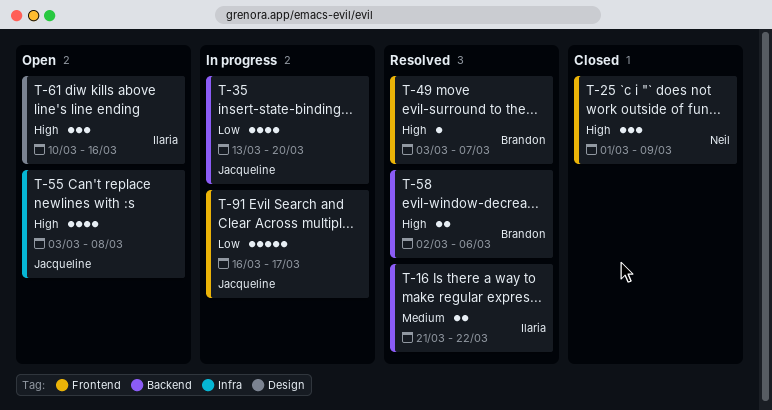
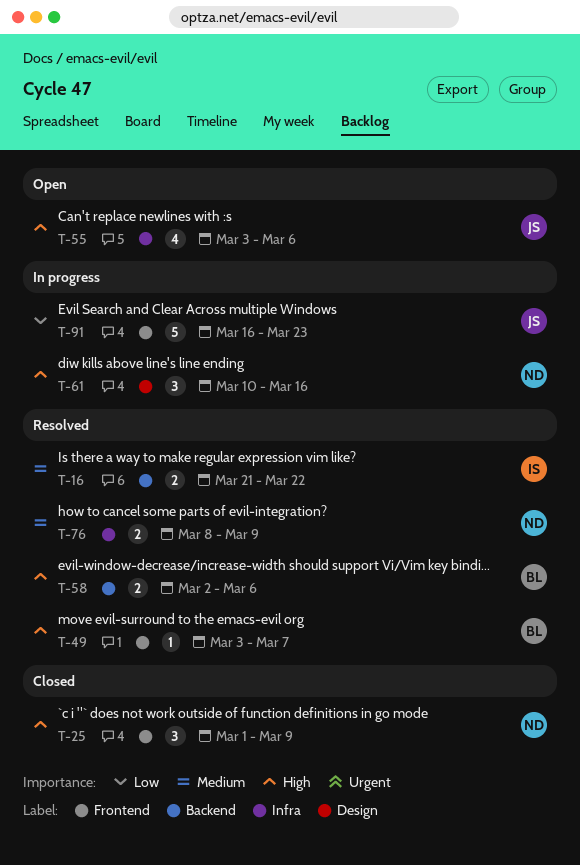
T-35: present -> none
T-55, due: Mar 8 -> Mar 6
T-61, status: Open -> In progress
T-61, owner: Ilaria -> Neil
T-76: none -> present
T-91, due: Mar 17 -> Mar 23

